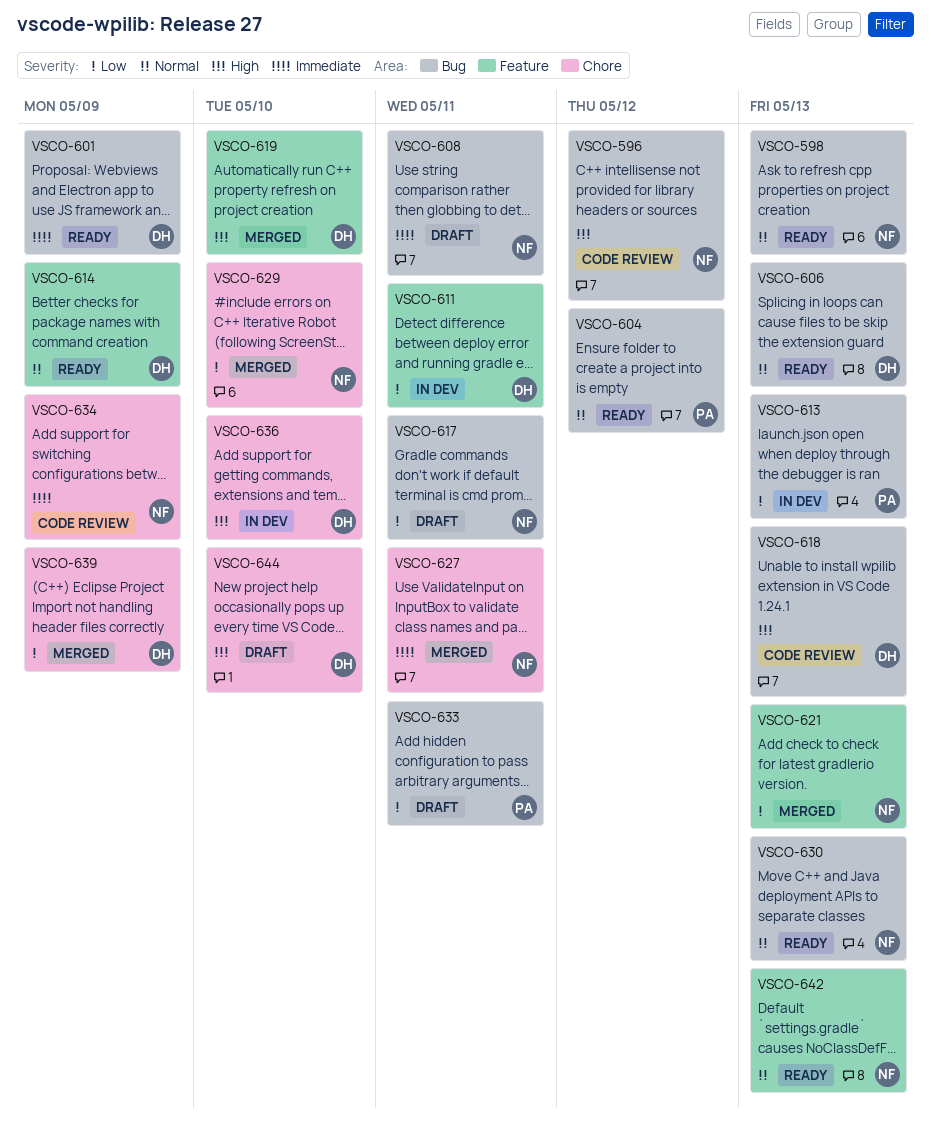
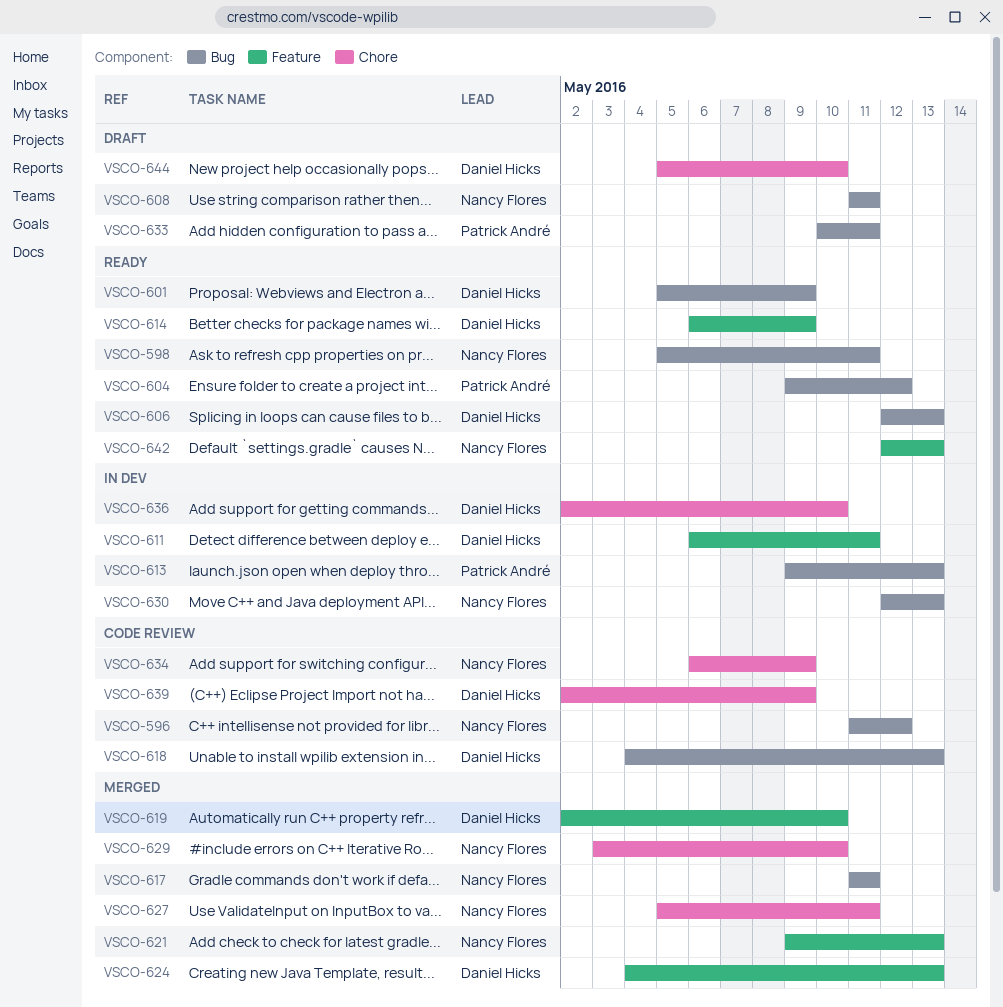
VSCO-598, due: May 13 -> May 11
VSCO-617, status: Draft -> Merged
VSCO-624: none -> present
VSCO-630, status: Ready -> In dev
VSCO-639, status: Merged -> Code review

